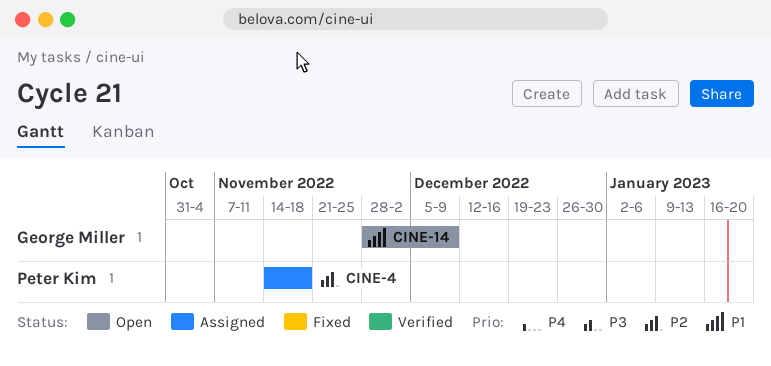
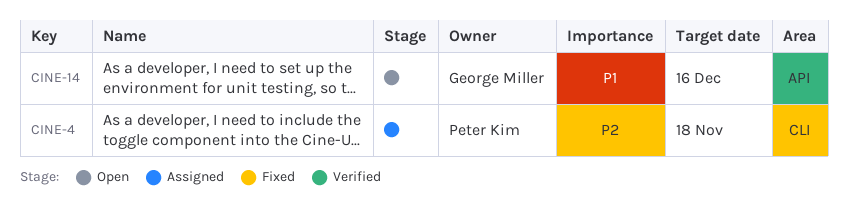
CINE-14, due: Dec 9 -> Dec 16

